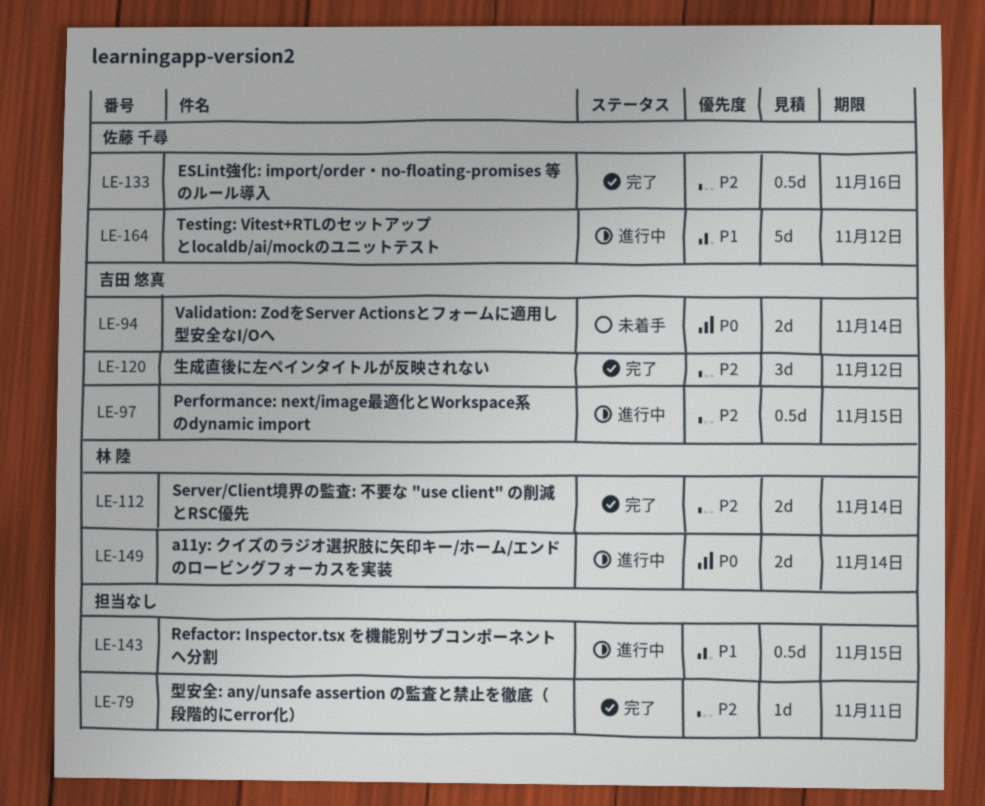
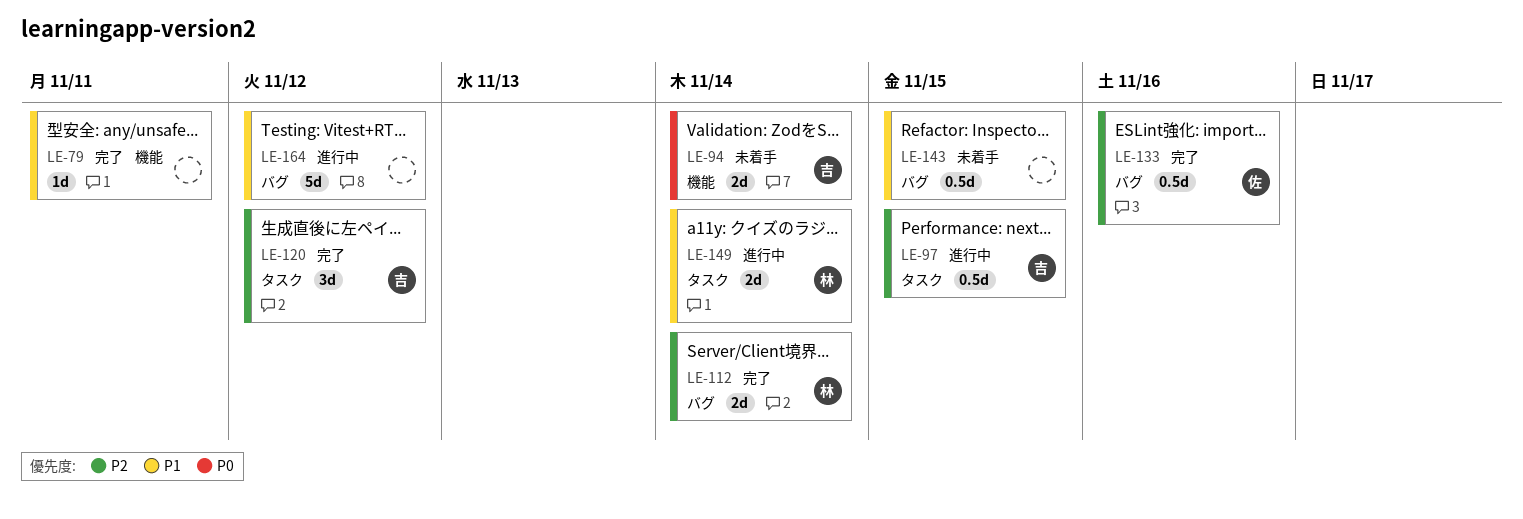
LE-79, priority: P2 -> P1
LE-143, status: 進行中 -> 未着手
LE-149, priority: P0 -> P1
LE-164, owner: 佐藤 千尋 -> none

